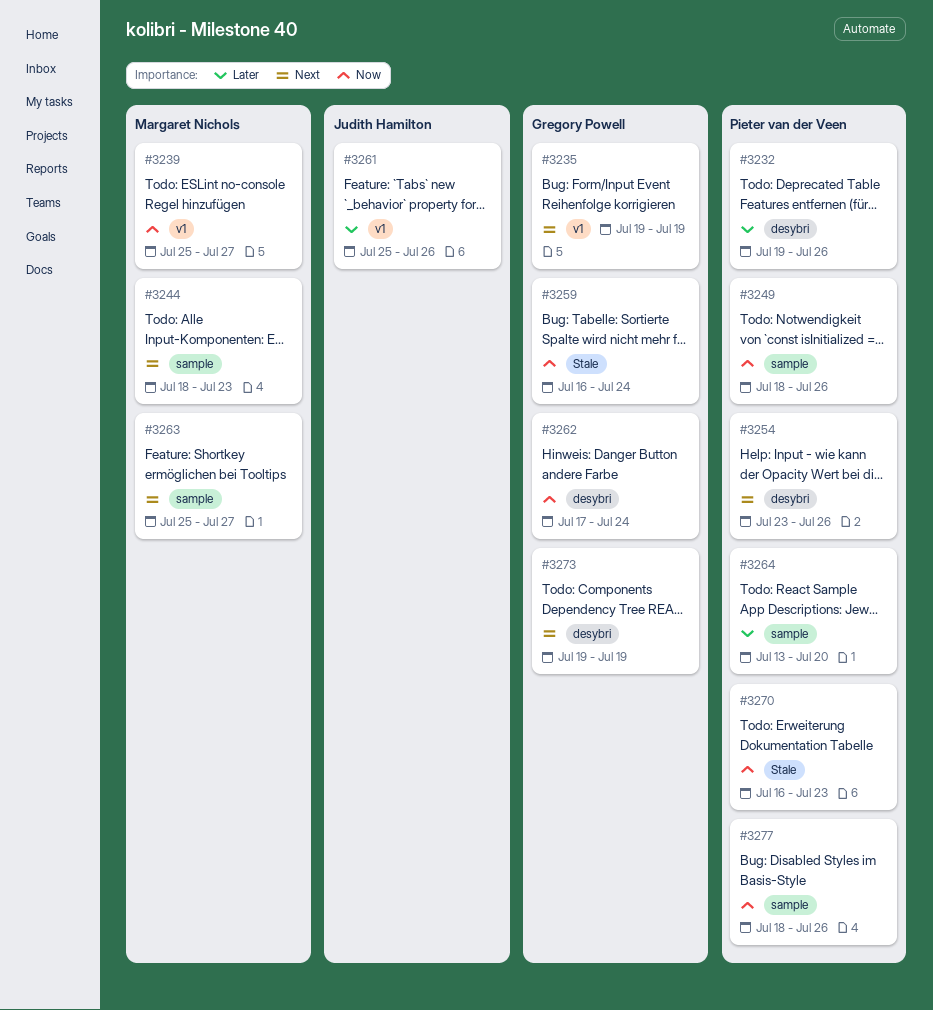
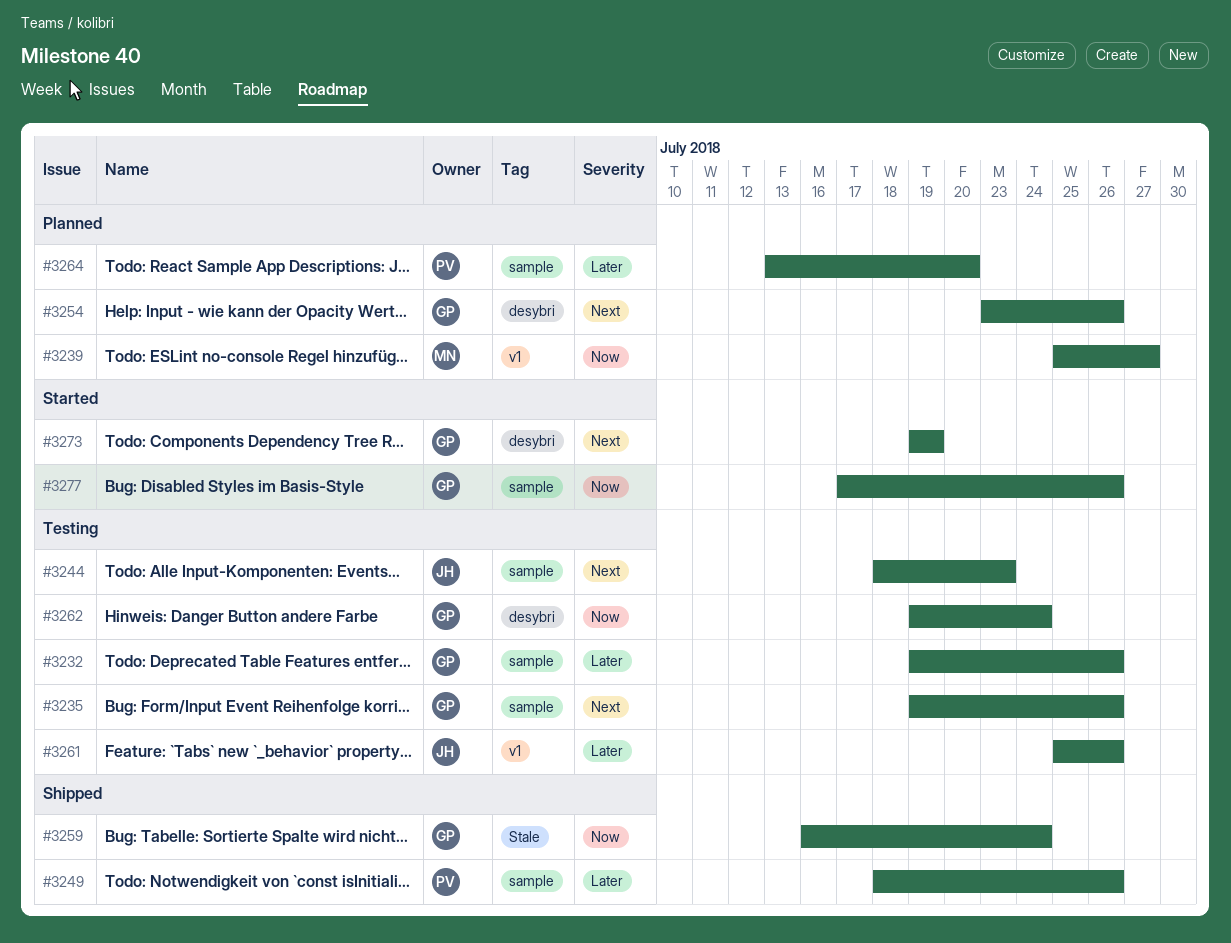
#3232, owner: Pieter van der Veen -> Gregory Powell
#3232, label: desybri -> sample
#3235, label: v1 -> sample
#3235, due: Jul 19 -> Jul 26
#3244, owner: Margaret Nichols -> Judith Hamilton
#3249, priority: Now -> Later
#3254, owner: Pieter van der Veen -> Gregory Powell
#3262, start: Jul 17 -> Jul 19
#3263: present -> none
#3270: present -> none
#3277, owner: Pieter van der Veen -> Gregory Powell
#3277, start: Jul 18 -> Jul 17

